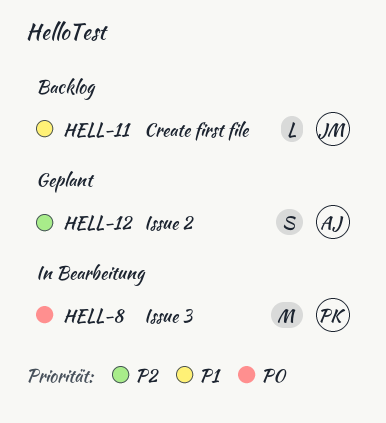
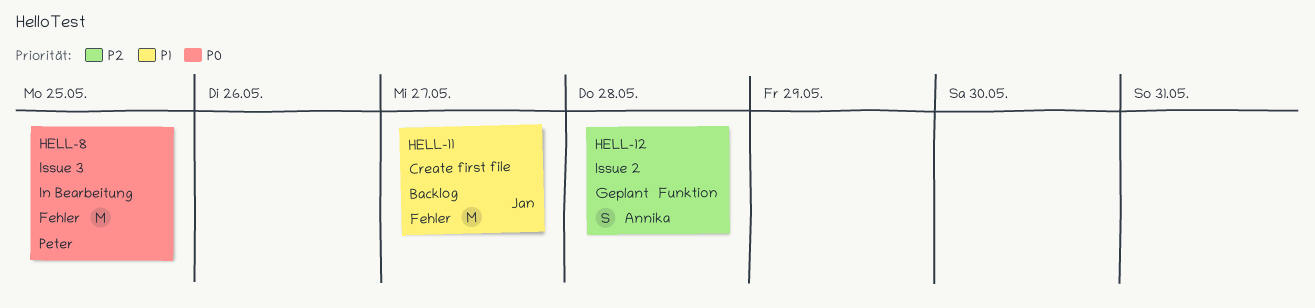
HELL-11, estimate: L -> M

